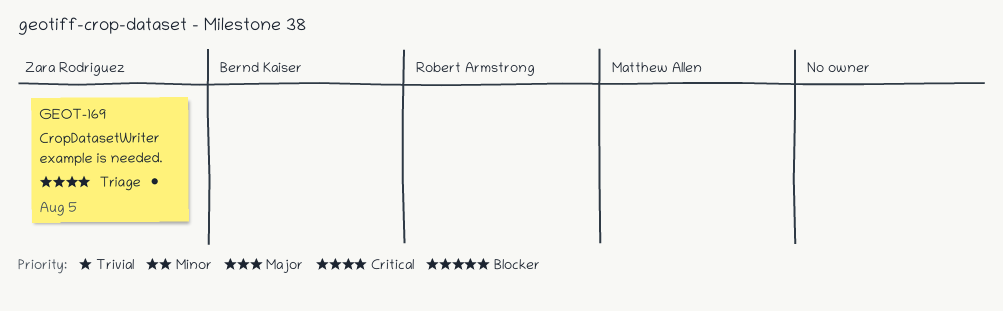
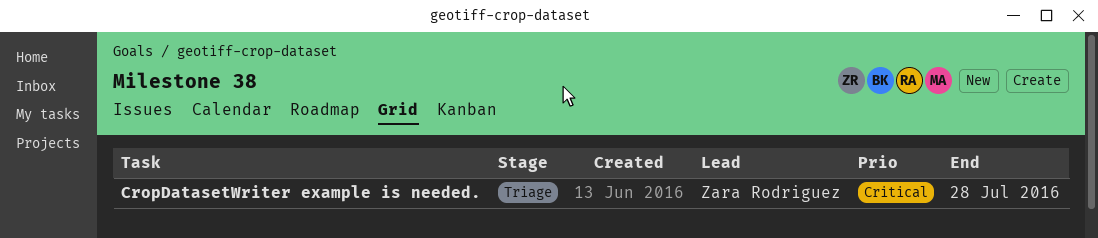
CropDatasetWriter example is needed., due: Aug 5 -> Jul 28

